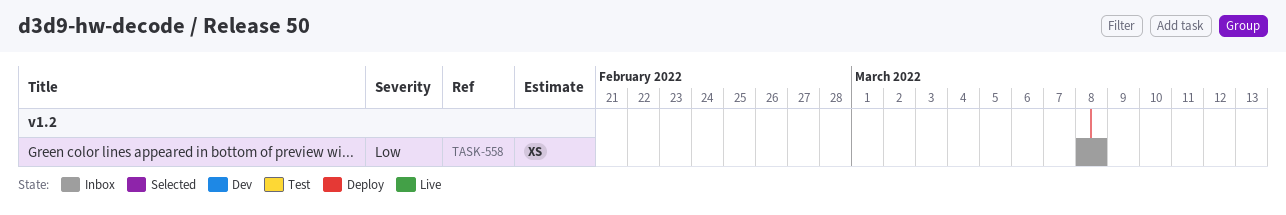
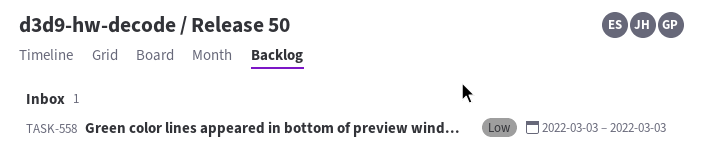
TASK-558, start: Mar 8 -> Mar 3
TASK-558, due: Mar 8 -> Mar 3

